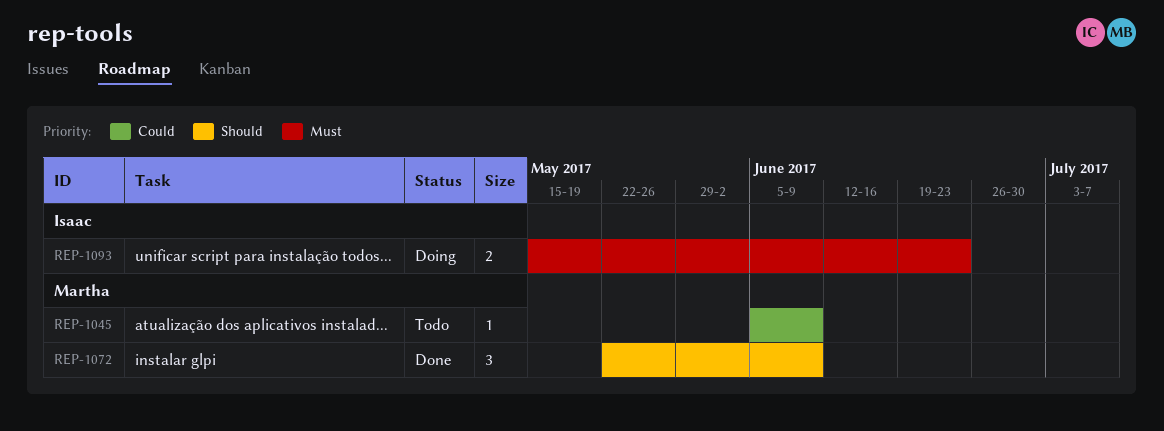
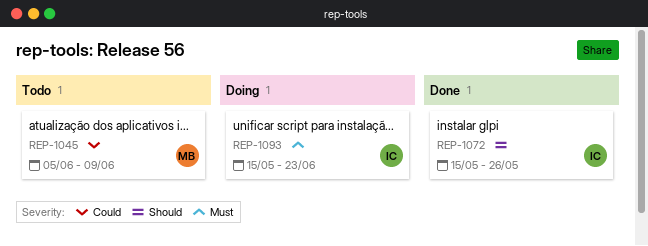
REP-1072, owner: Martha -> Isaac
REP-1072, start: May 22 -> May 15
REP-1072, due: Jun 9 -> May 26

